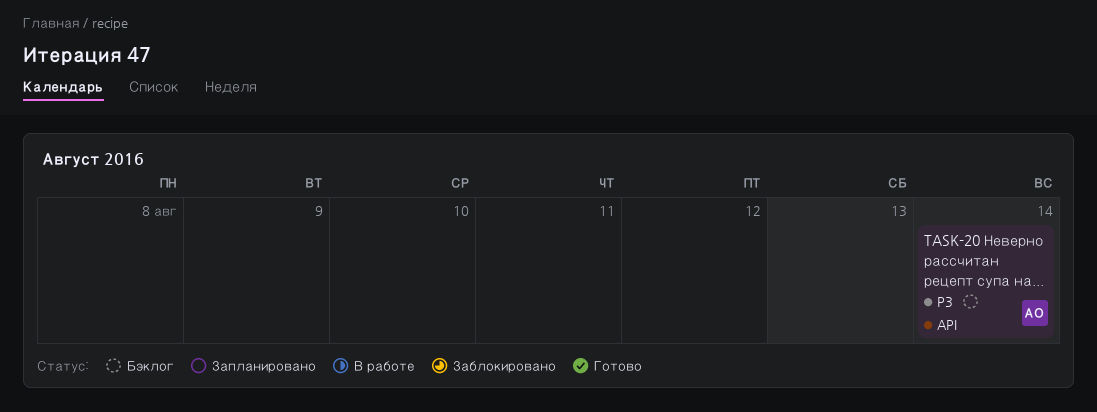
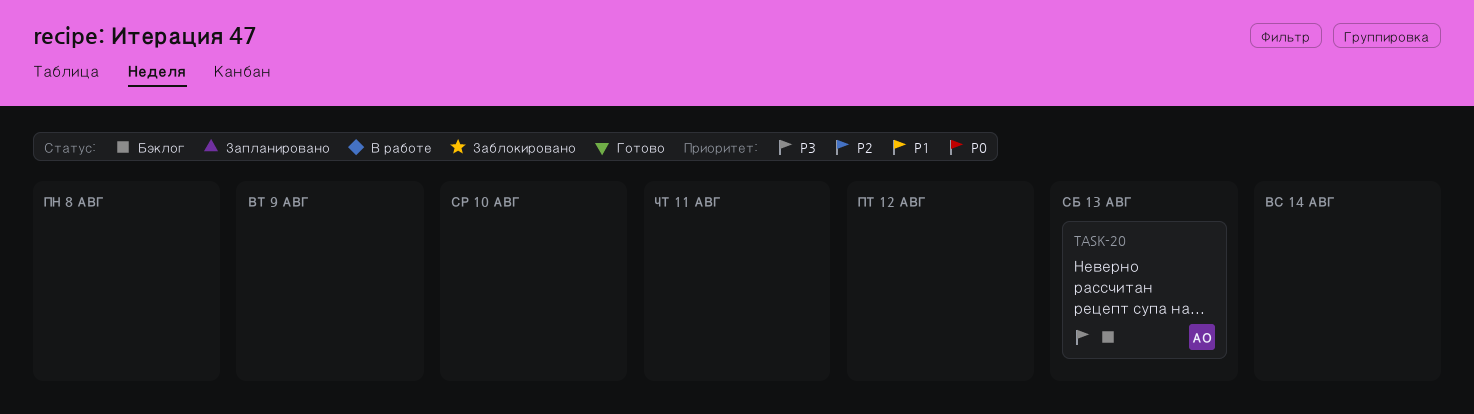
TASK-20, due: Aug 14 -> Aug 13

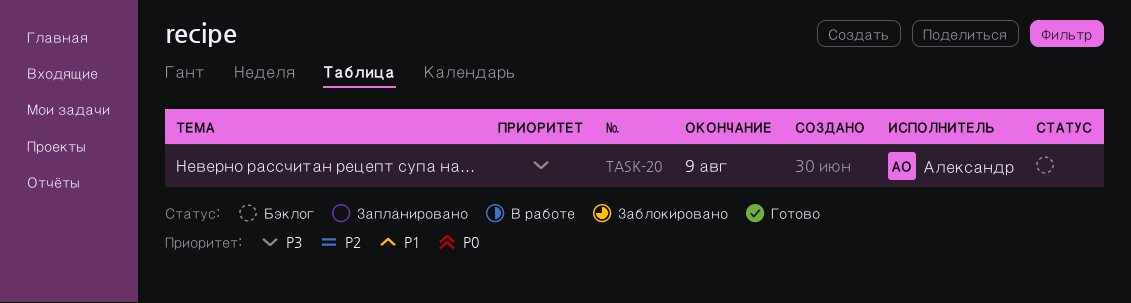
TASK-20, due: Aug 13 -> Aug 9

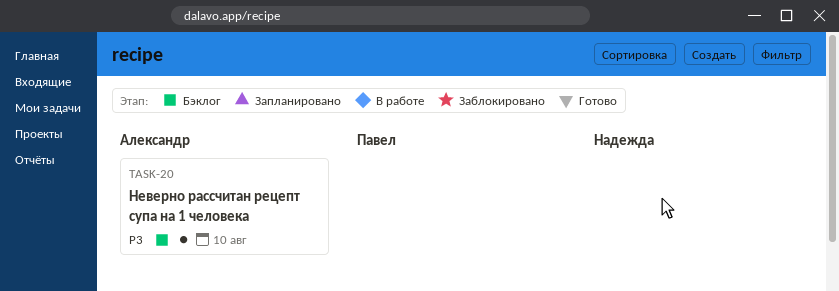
TASK-20, due: Aug 9 -> Aug 10

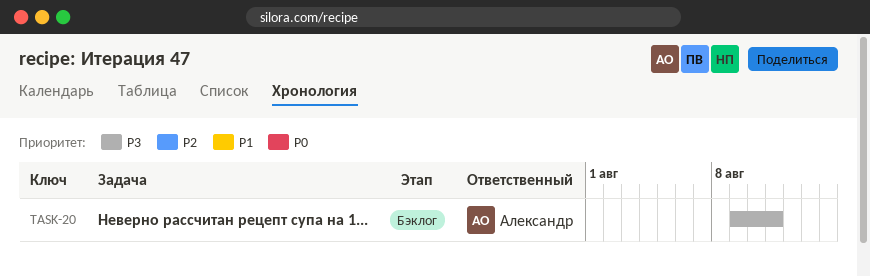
TASK-20, due: Aug 10 -> Aug 11

